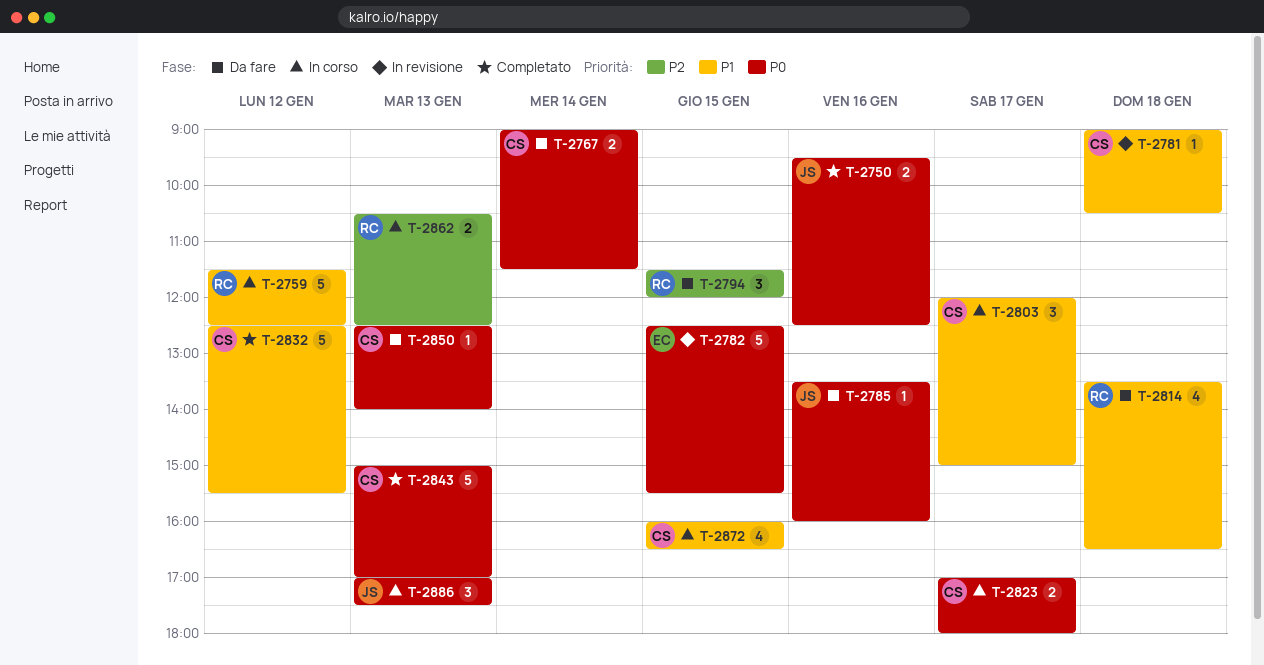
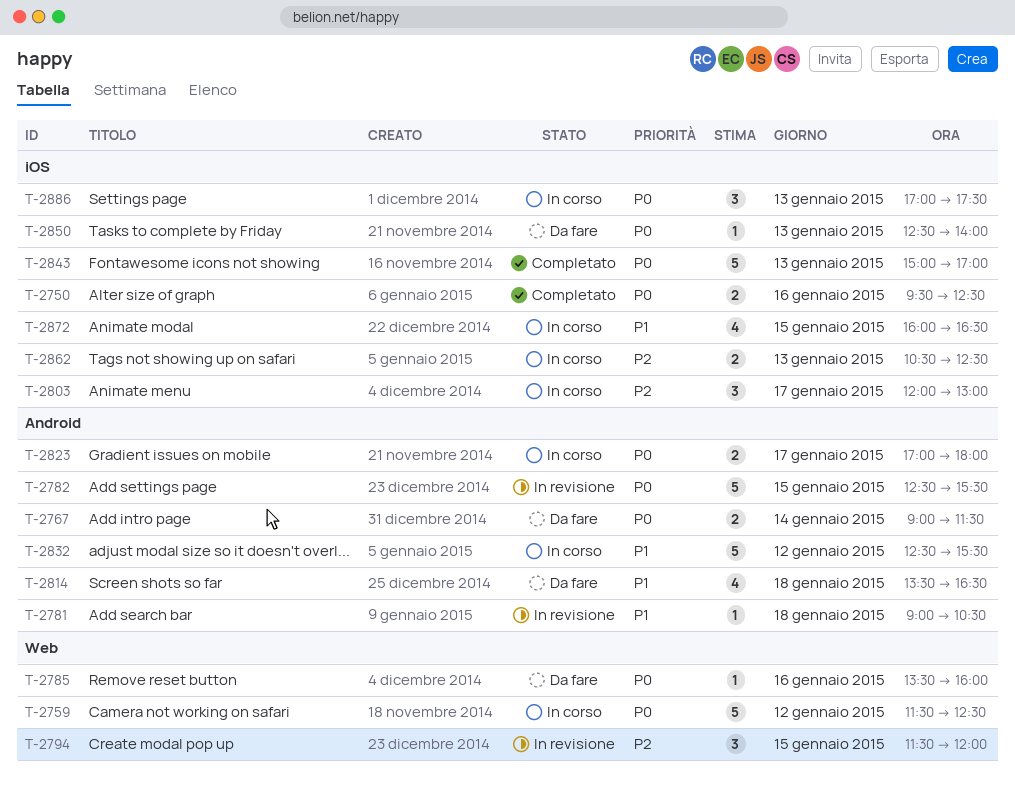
T-2759, priority: P1 -> P0
T-2794, status: Da fare -> In revisione
T-2803, priority: P1 -> P2
T-2803, ends: 15:00 -> 13:00
T-2832, status: Completato -> In corso

